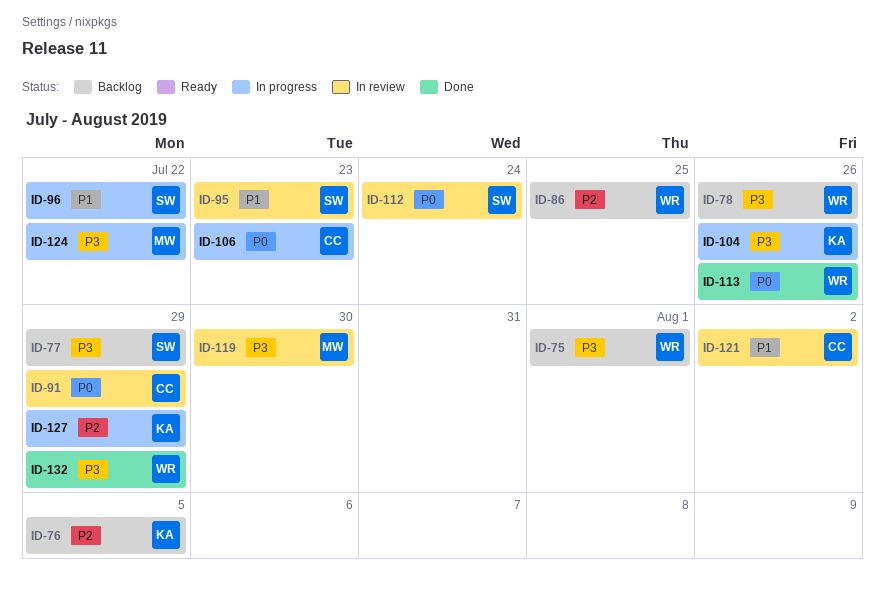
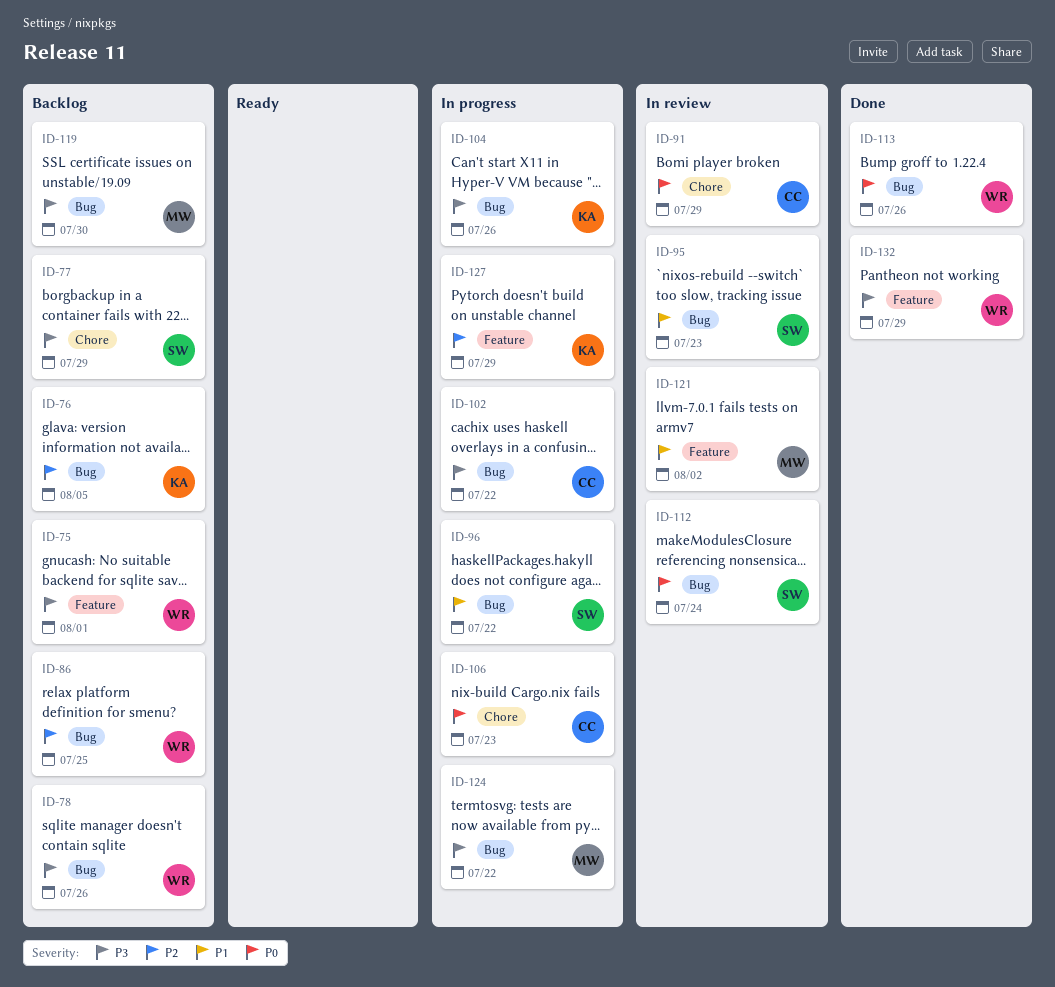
ID-102: none -> present
ID-119, status: In review -> Backlog
ID-121, owner: CC -> MW

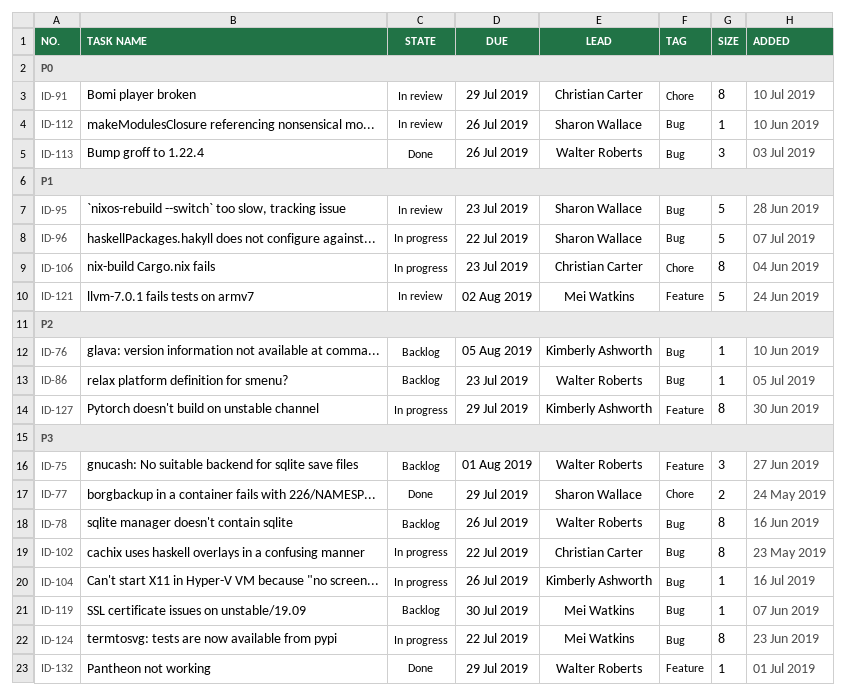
ID-77, status: Backlog -> Done
ID-86, due: Jul 25 -> Jul 23
ID-106, priority: P0 -> P1
ID-112, due: Jul 24 -> Jul 26

